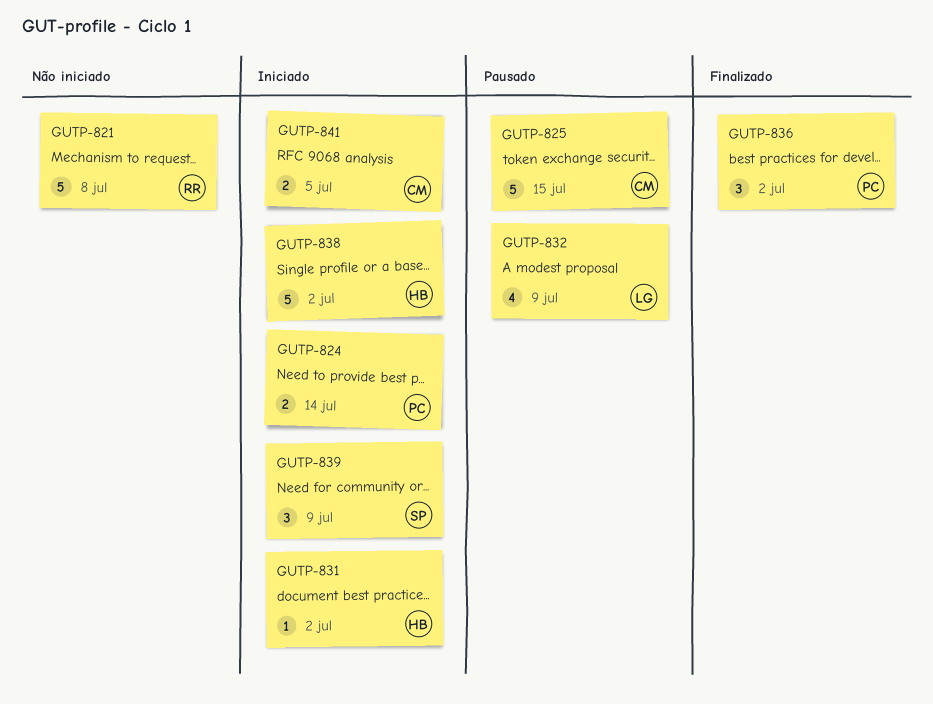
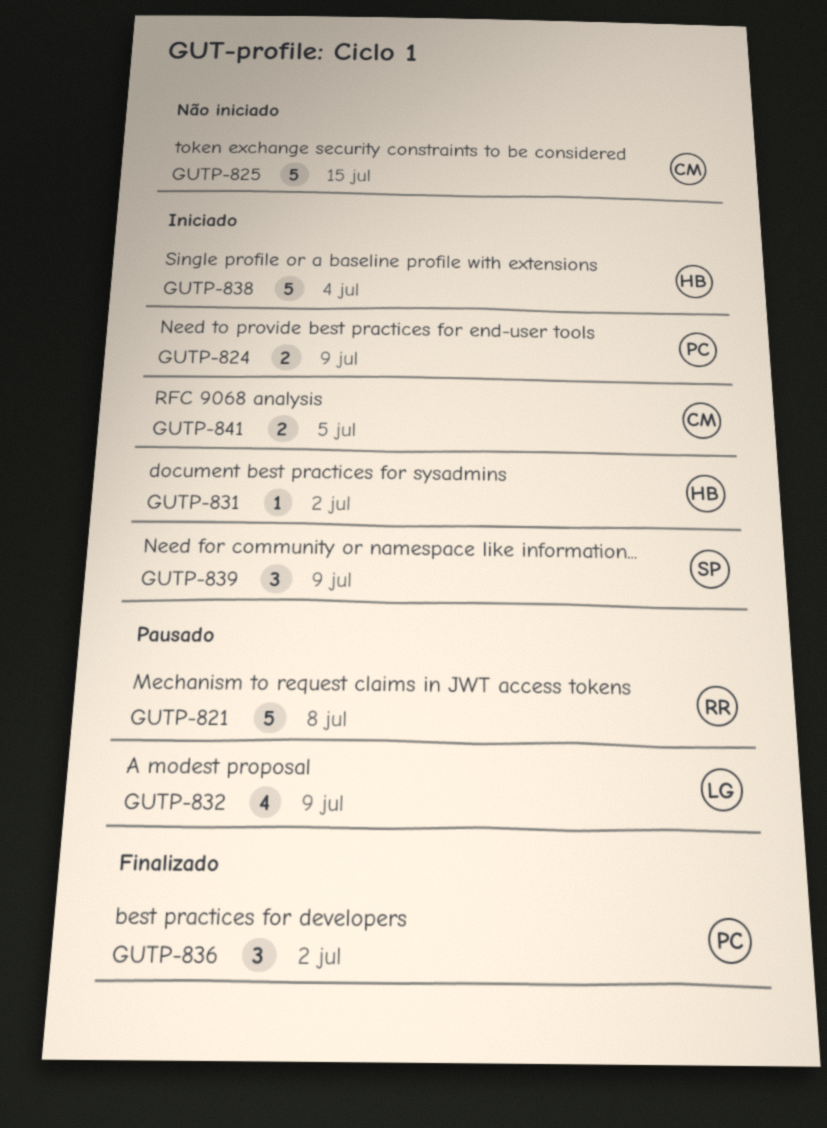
GUTP-821, status: Não iniciado -> Pausado
GUTP-824, due: Jul 14 -> Jul 9
GUTP-825, status: Pausado -> Não iniciado
GUTP-838, due: Jul 2 -> Jul 4

